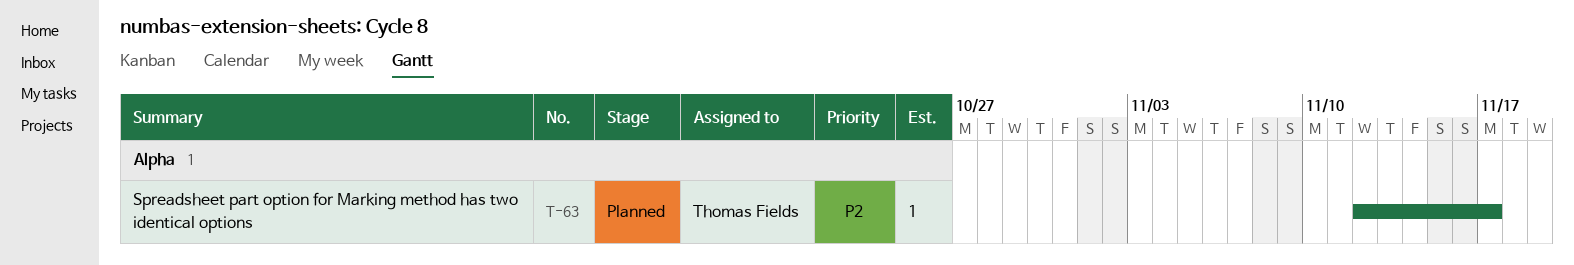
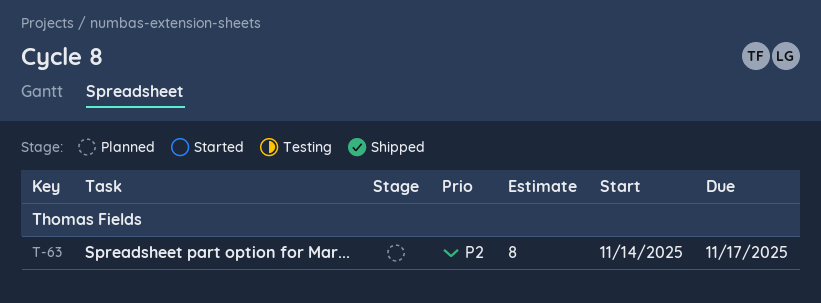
T-63, estimate: 1 -> 8
T-63, start: Nov 12 -> Nov 14

